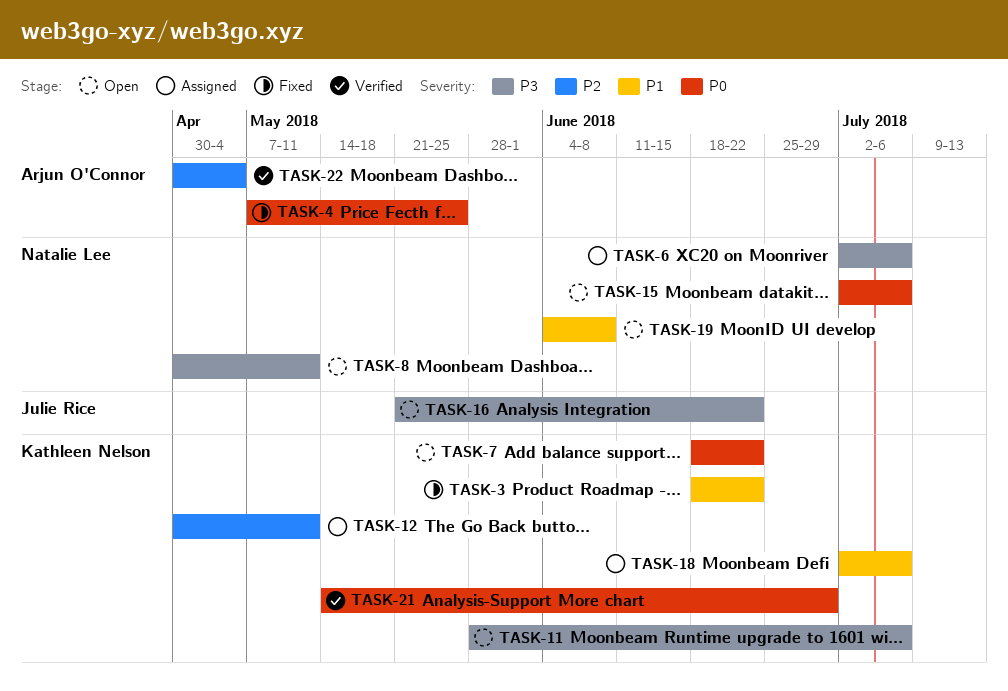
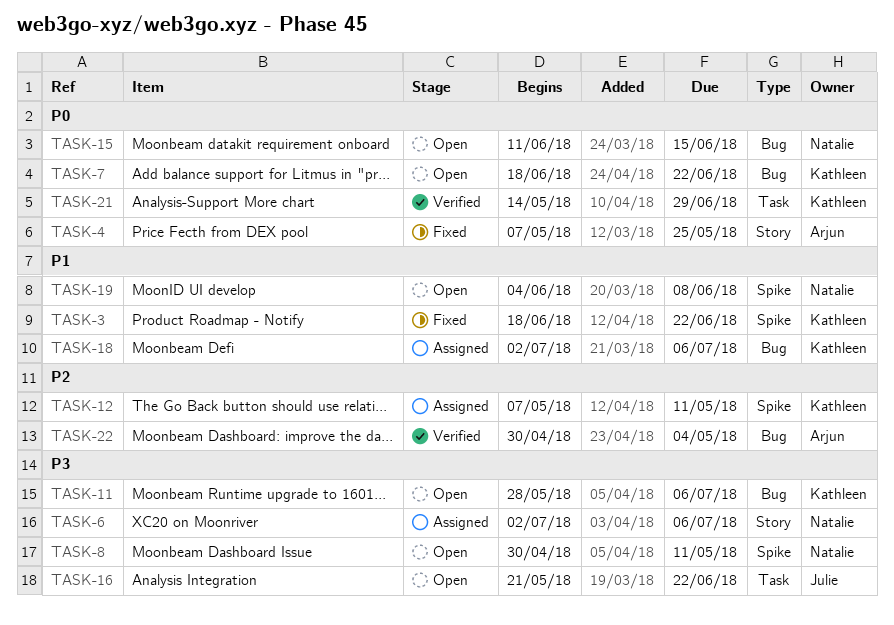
TASK-12, start: Apr 30 -> May 7
TASK-15, start: Jul 2 -> Jun 11
TASK-15, due: Jul 6 -> Jun 15

